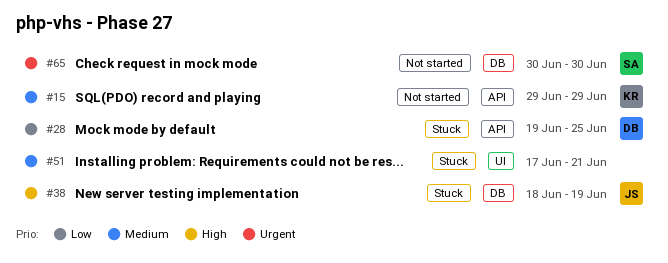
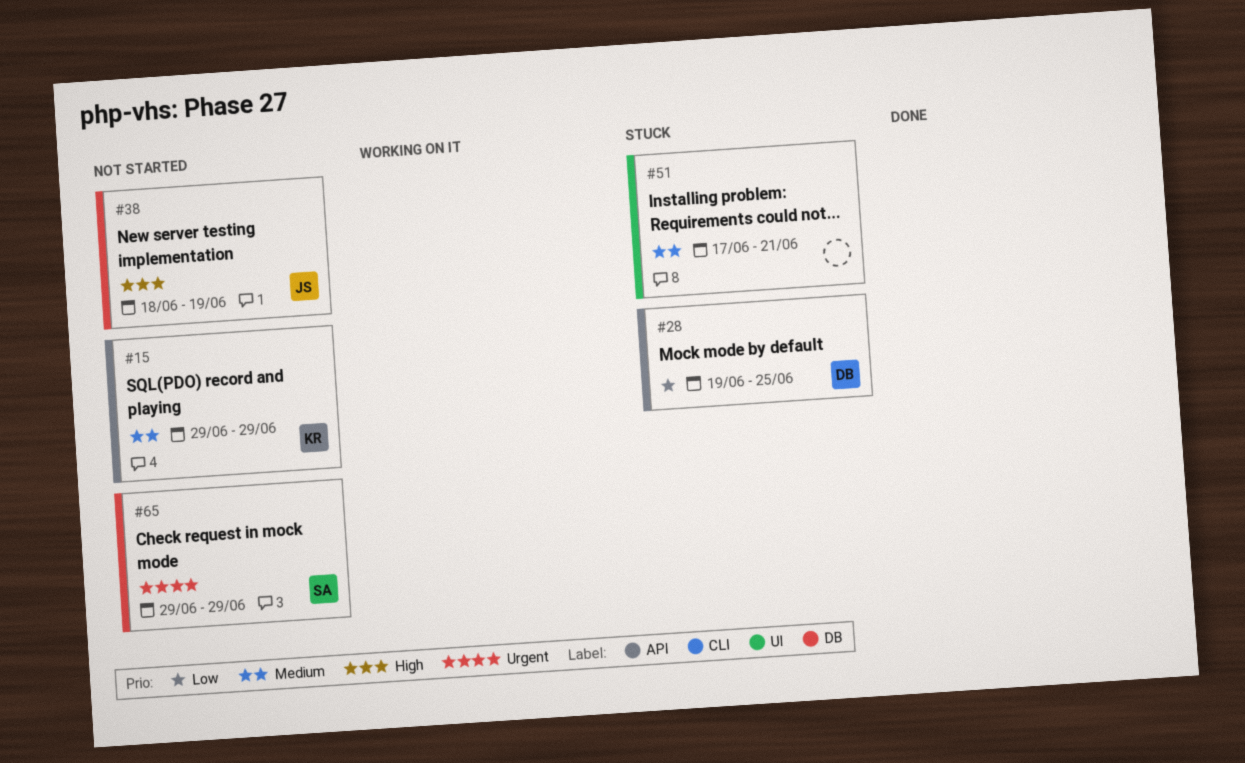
#38, status: Stuck -> Not started
#65, start: Jun 30 -> Jun 29
#65, due: Jun 30 -> Jun 29

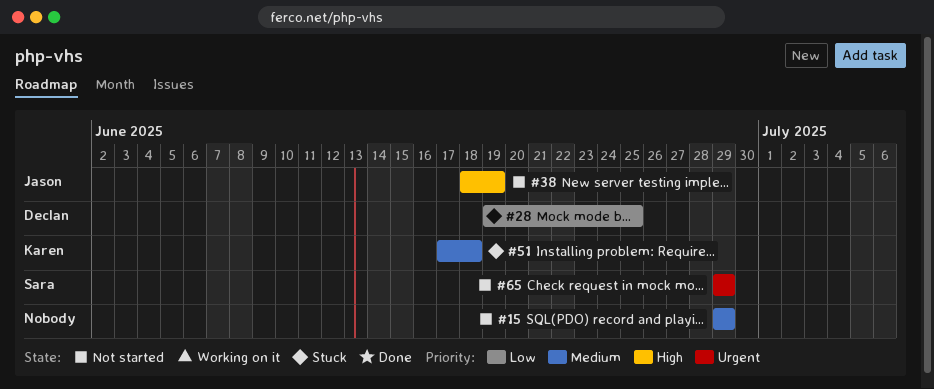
#15, owner: Karen -> none
#51, owner: none -> Karen
#51, due: Jun 21 -> Jun 18

